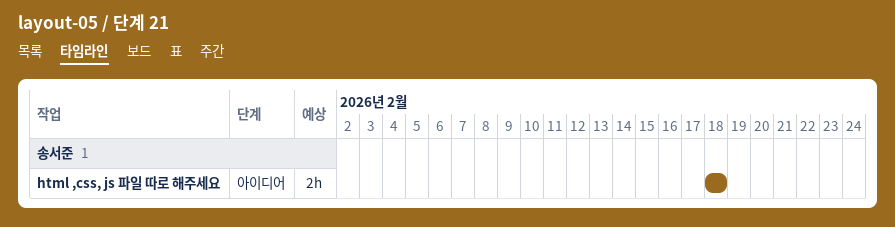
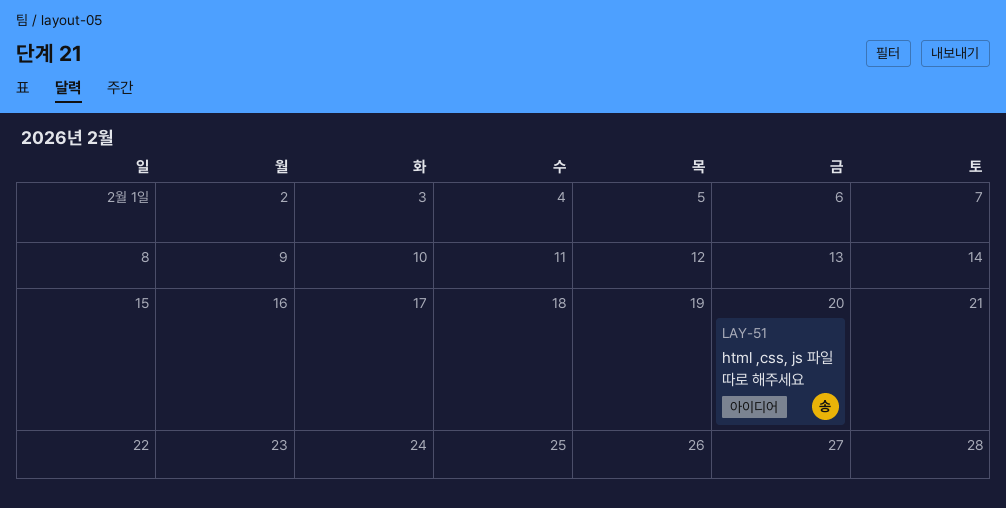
html ,css, js 파일 따로 해주세요, due: Feb 18 -> Feb 20

